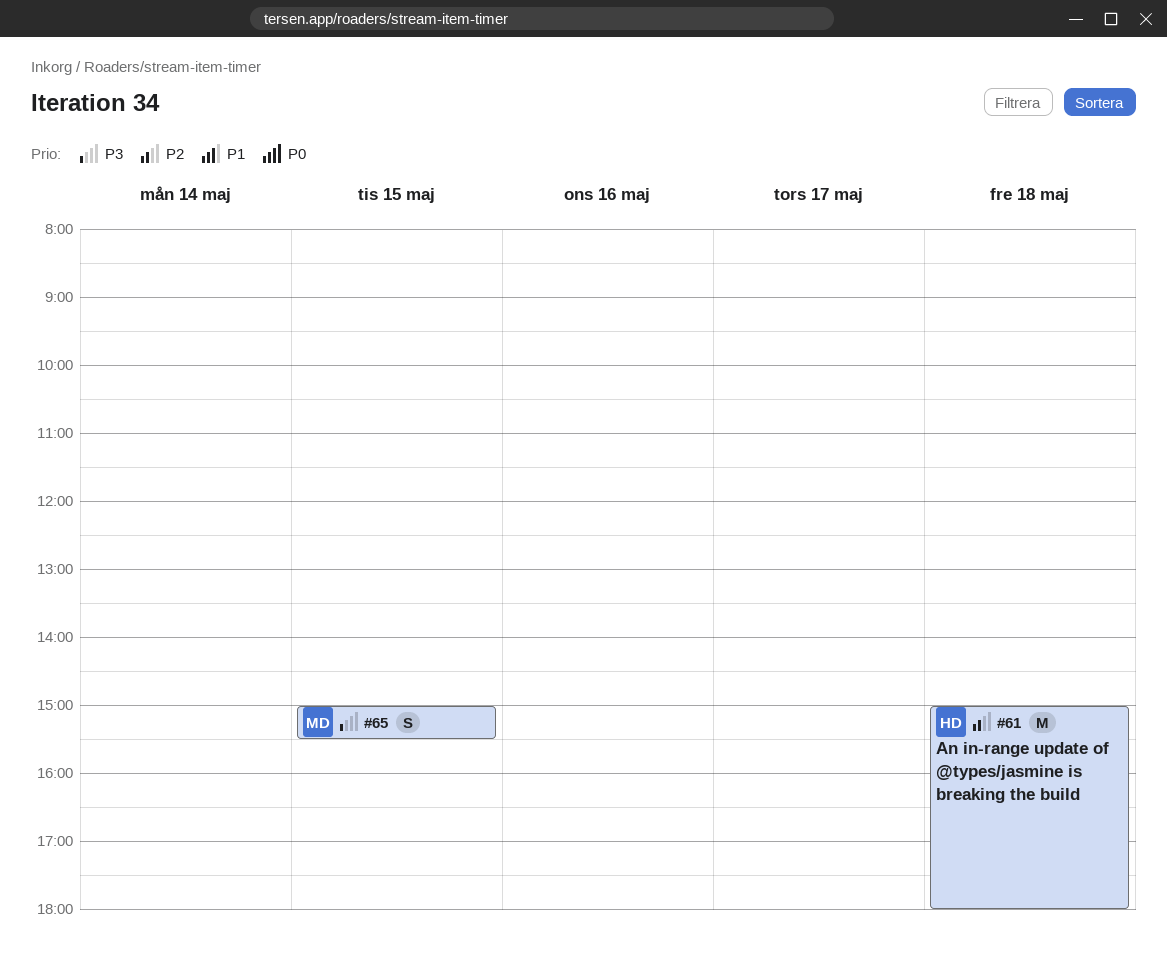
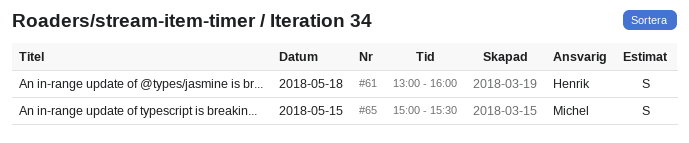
#61, estimate: M -> S
#61, begins: 15:00 -> 13:00
#61, ends: 18:00 -> 16:00

